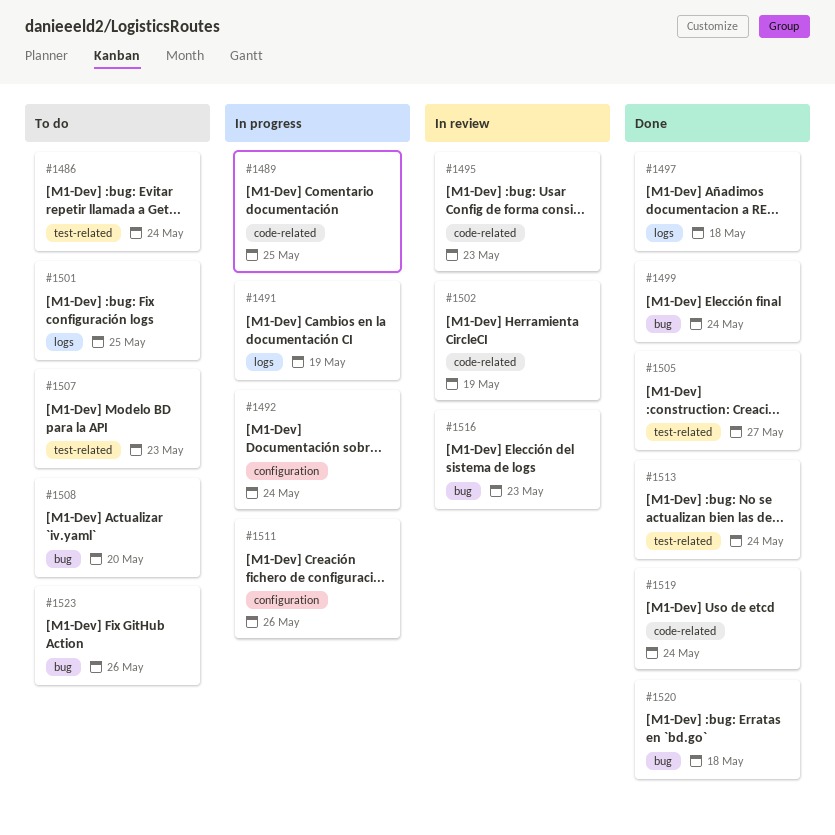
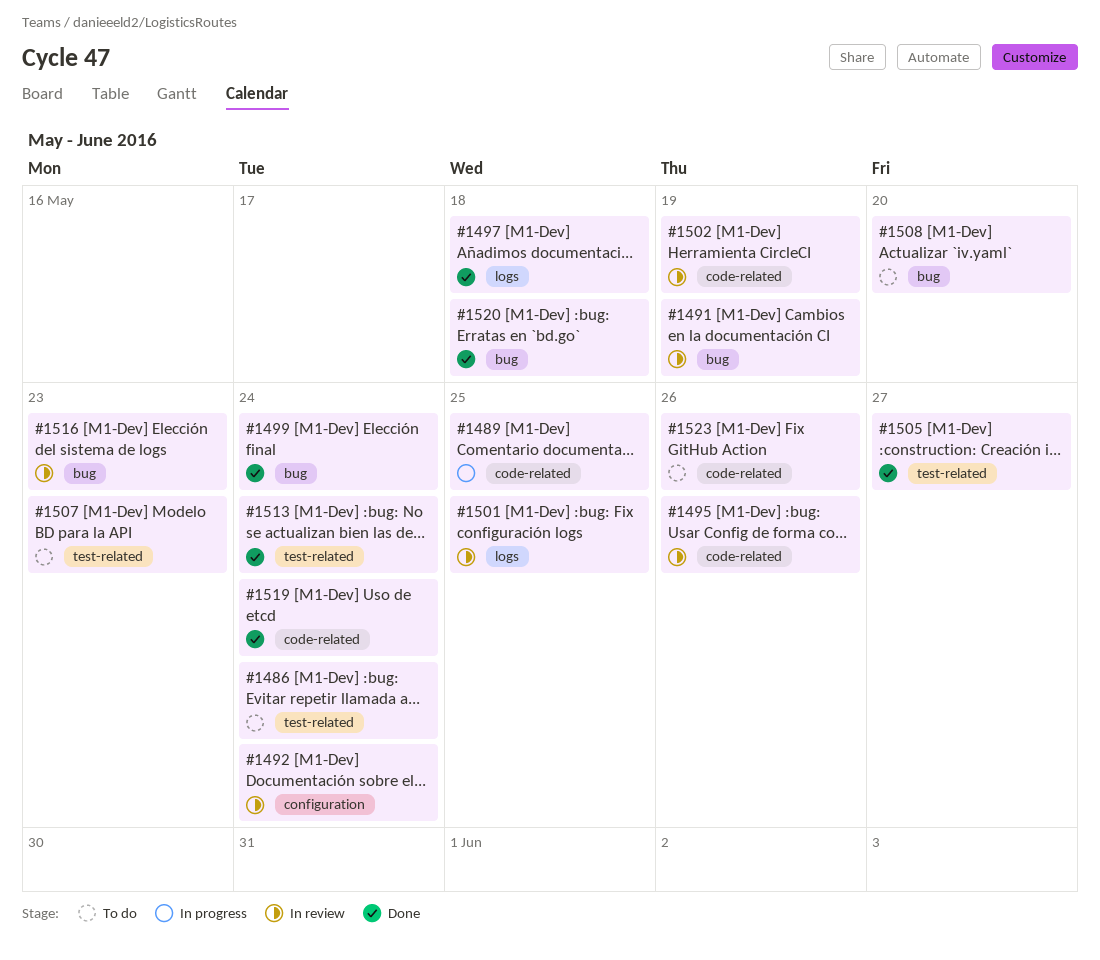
#1491, status: In progress -> In review
#1491, label: logs -> bug
#1492, status: In progress -> In review
#1495, due: May 23 -> May 26
#1501, status: To do -> In review
#1511: present -> none
#1523, label: bug -> code-related

